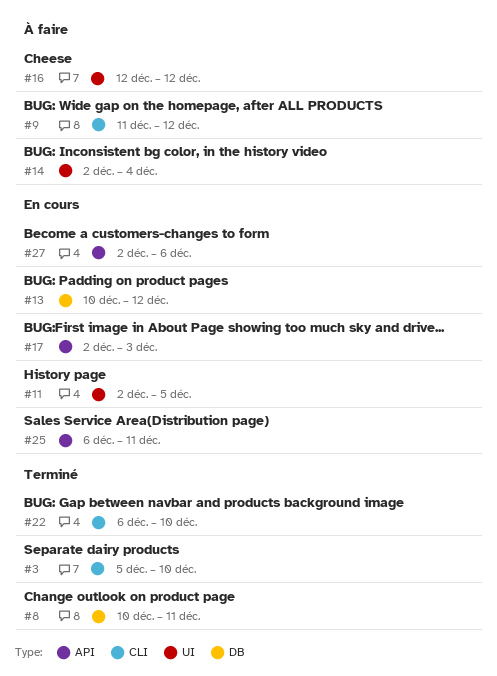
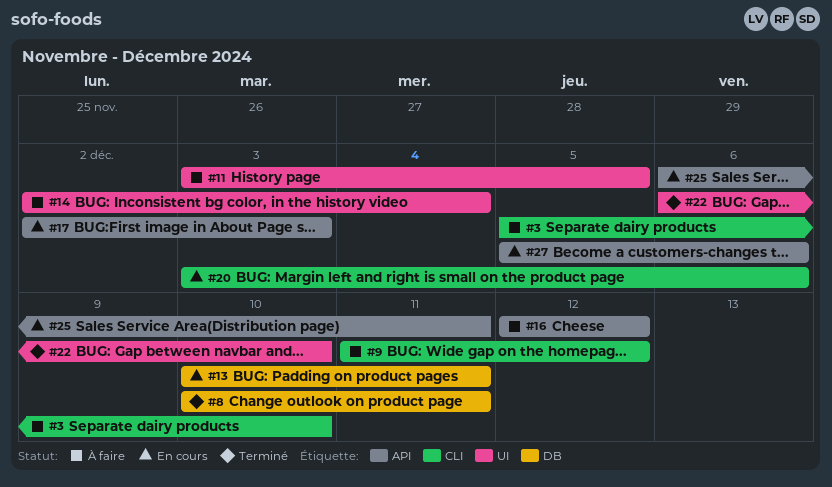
#3, status: Terminé -> À faire
#11, status: En cours -> À faire
#11, start: Dec 2 -> Dec 3
#13, due: Dec 12 -> Dec 11
#16, label: UI -> API
#20: none -> present
#22, label: CLI -> UI
#27, start: Dec 2 -> Dec 5

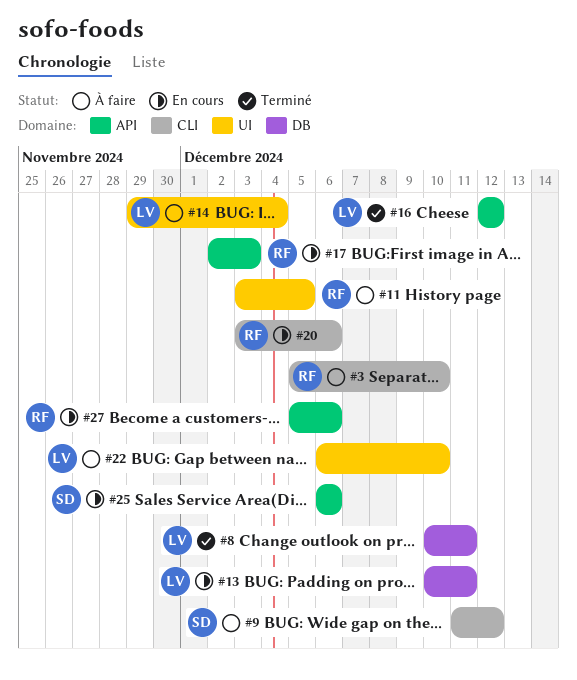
#14, start: Dec 2 -> Nov 29
#16, status: À faire -> Terminé
#22, status: Terminé -> À faire
#25, due: Dec 11 -> Dec 6

